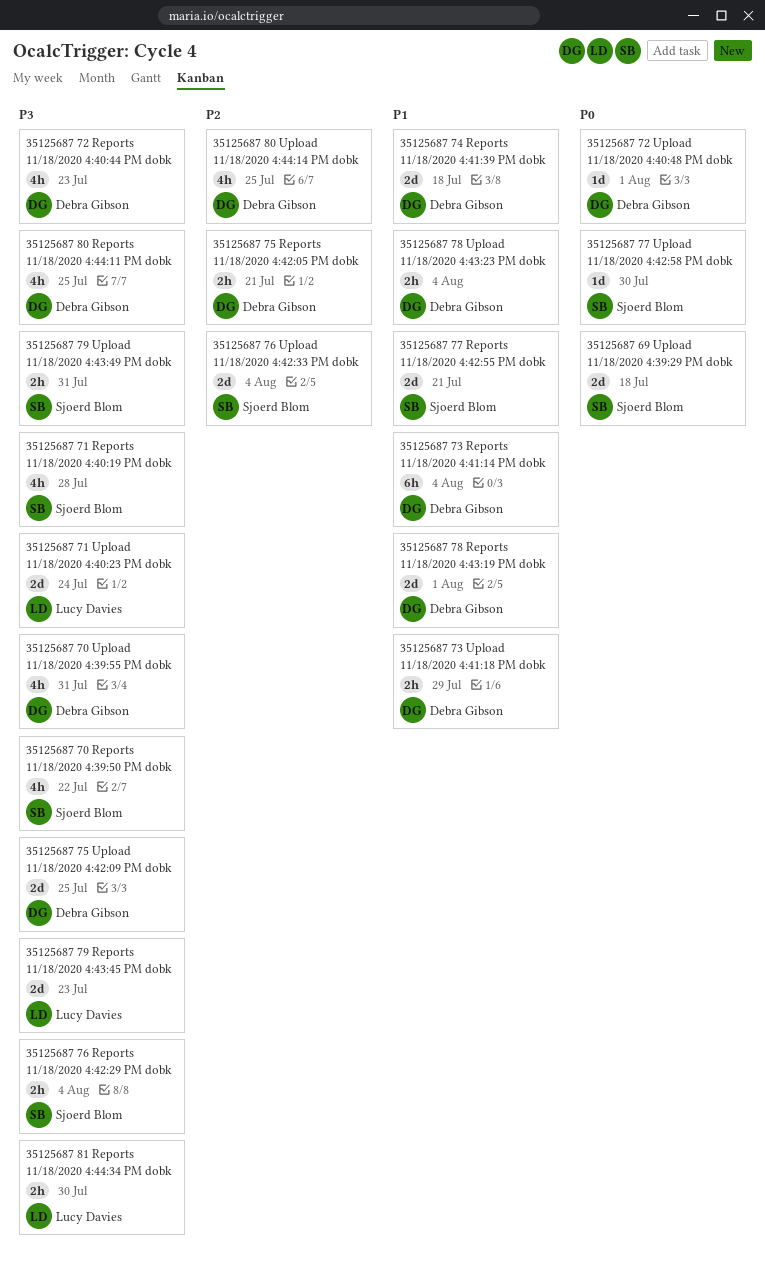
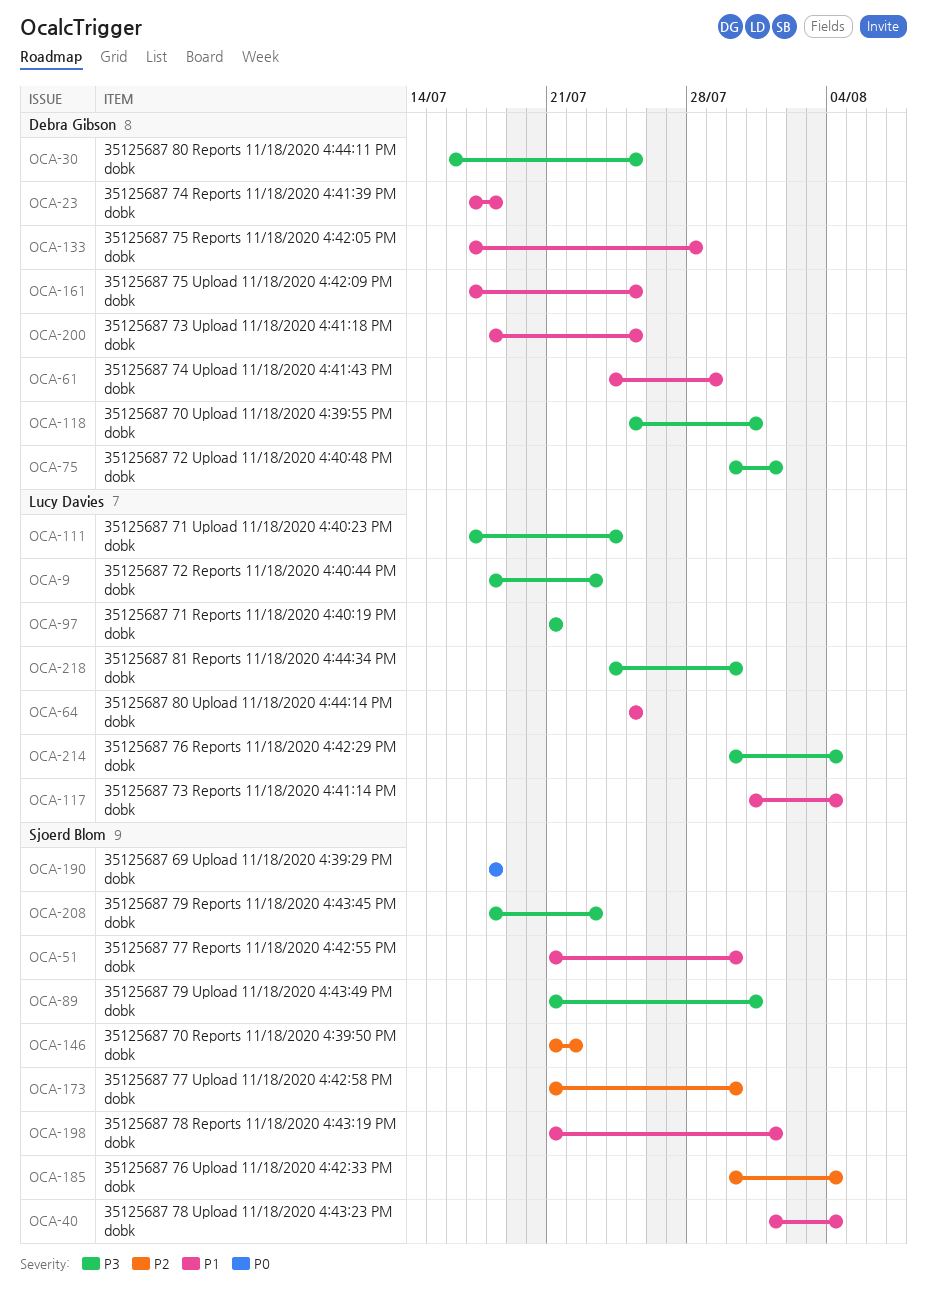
35125687 70 Reports 11/18/2020 4:39:50 PM dobk, priority: P3 -> P2
35125687 71 Reports 11/18/2020 4:40:19 PM dobk, owner: Sjoerd Blom -> Lucy Davies
35125687 71 Reports 11/18/2020 4:40:19 PM dobk, due: Jul 28 -> Jul 21
35125687 72 Reports 11/18/2020 4:40:44 PM dobk, owner: Debra Gibson -> Lucy Davies
35125687 72 Upload 11/18/2020 4:40:48 PM dobk, priority: P0 -> P3
35125687 73 Reports 11/18/2020 4:41:14 PM dobk, owner: Debra Gibson -> Lucy Davies
35125687 73 Upload 11/18/2020 4:41:18 PM dobk, due: Jul 29 -> Jul 25
35125687 74 Upload 11/18/2020 4:41:43 PM dobk: none -> present
35125687 75 Reports 11/18/2020 4:42:05 PM dobk, priority: P2 -> P1
35125687 75 Reports 11/18/2020 4:42:05 PM dobk, due: Jul 21 -> Jul 28
35125687 75 Upload 11/18/2020 4:42:09 PM dobk, priority: P3 -> P1
35125687 76 Reports 11/18/2020 4:42:29 PM dobk, owner: Sjoerd Blom -> Lucy Davies
35125687 77 Reports 11/18/2020 4:42:55 PM dobk, due: Jul 21 -> Jul 30
35125687 77 Upload 11/18/2020 4:42:58 PM dobk, priority: P0 -> P2
35125687 78 Reports 11/18/2020 4:43:19 PM dobk, owner: Debra Gibson -> Sjoerd Blom
35125687 78 Upload 11/18/2020 4:43:23 PM dobk, owner: Debra Gibson -> Sjoerd Blom
35125687 79 Reports 11/18/2020 4:43:45 PM dobk, owner: Lucy Davies -> Sjoerd Blom
35125687 80 Upload 11/18/2020 4:44:14 PM dobk, owner: Debra Gibson -> Lucy Davies
35125687 80 Upload 11/18/2020 4:44:14 PM dobk, priority: P2 -> P1

